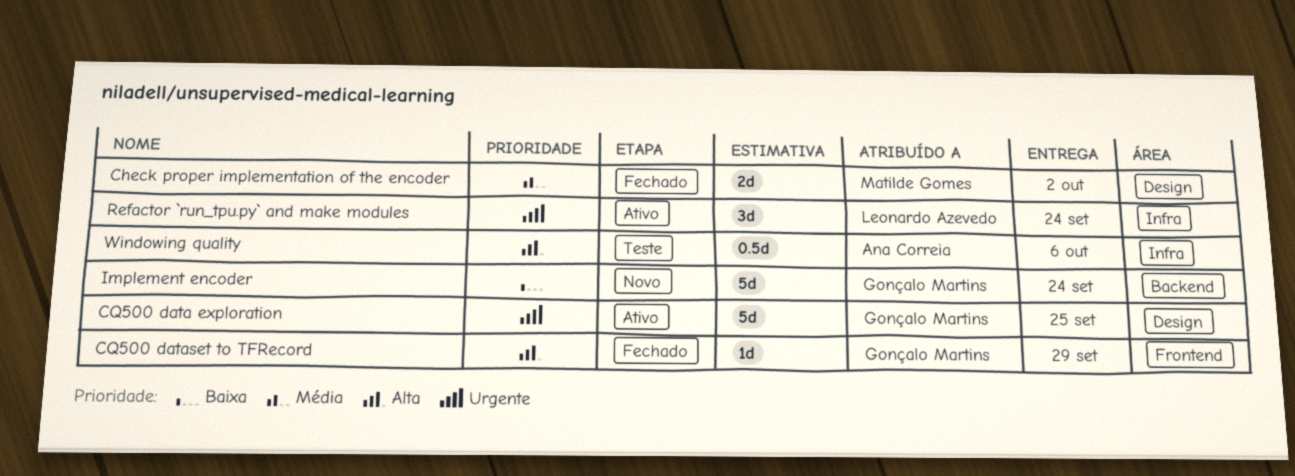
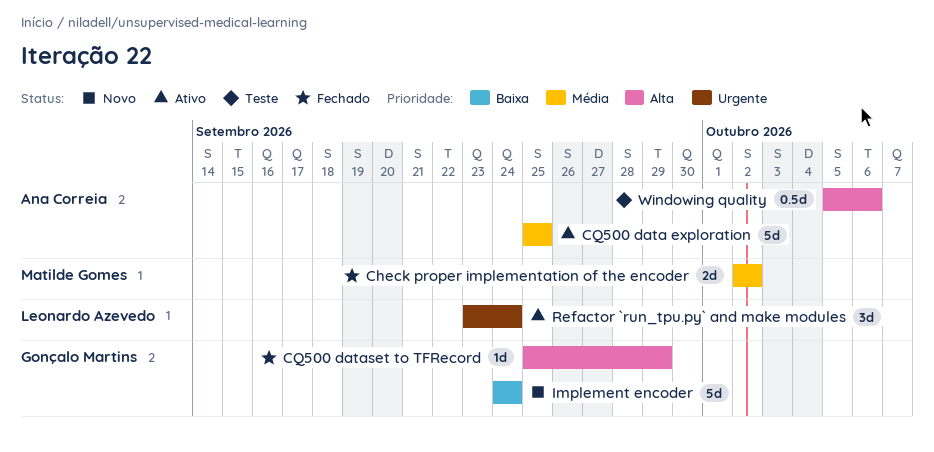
CQ500 data exploration, owner: Gonçalo Martins -> Ana Correia
CQ500 data exploration, priority: Urgente -> Média

